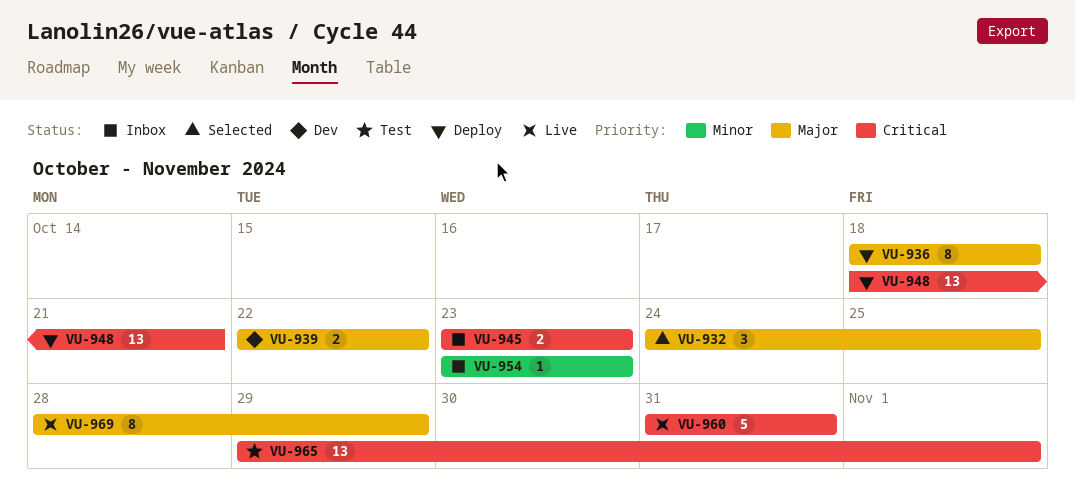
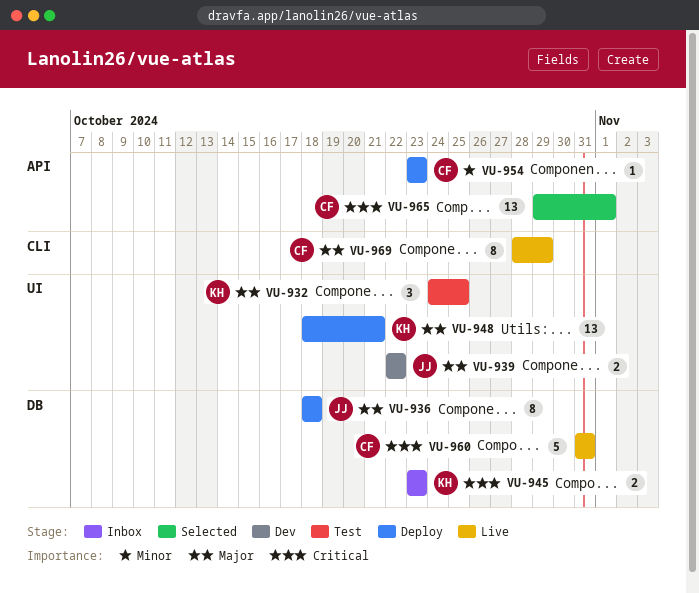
VU-932, status: Selected -> Test
VU-948, priority: Critical -> Major
VU-954, status: Inbox -> Deploy
VU-965, status: Test -> Selected

